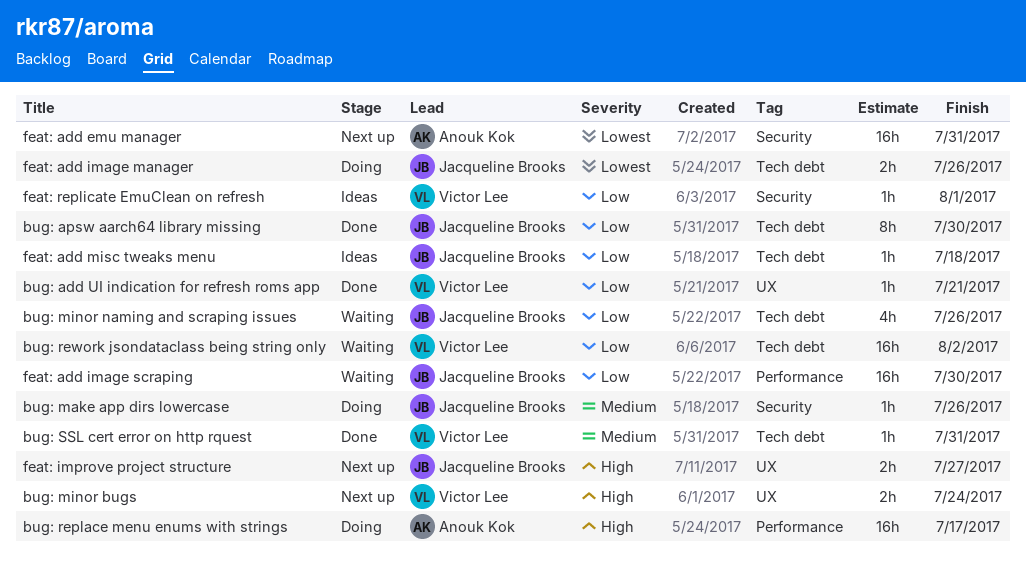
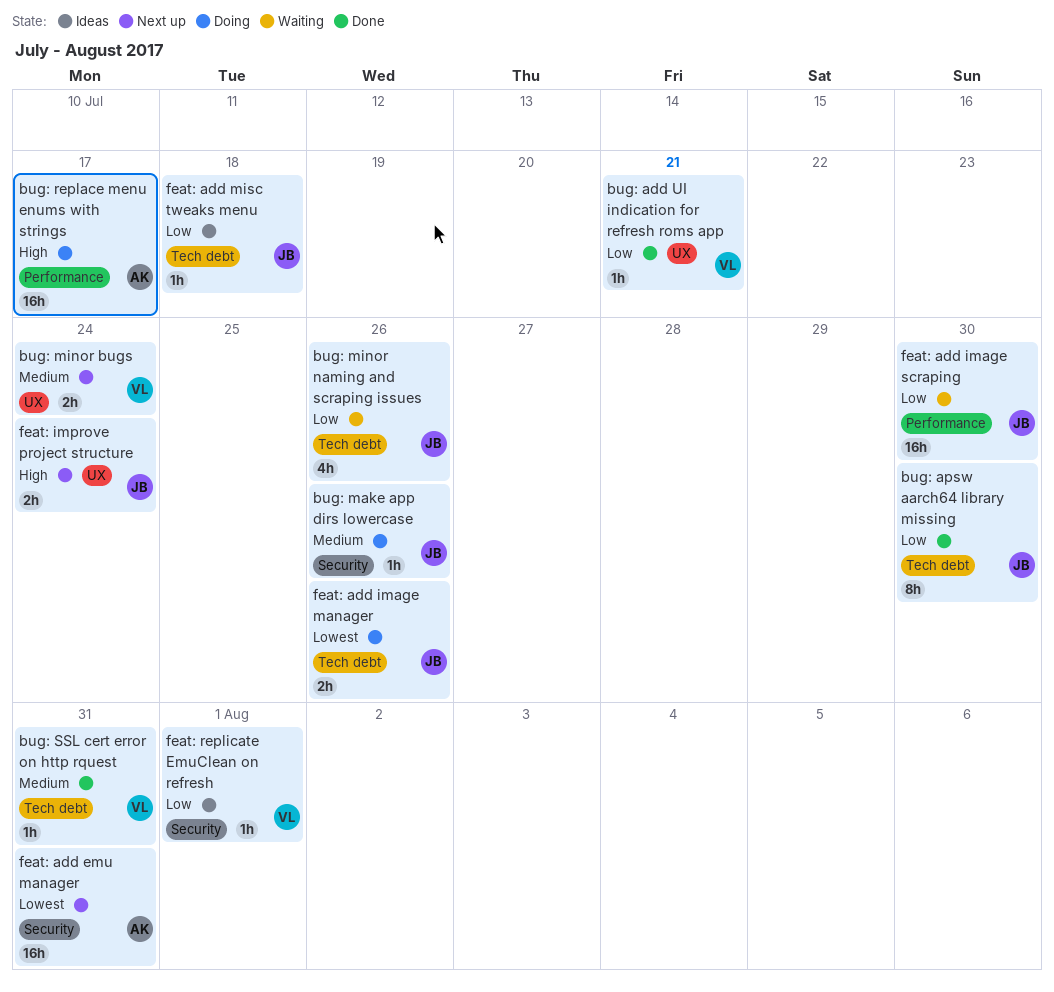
bug: minor bugs, priority: High -> Medium
bug: rework jsondataclass being string only: present -> none
feat: improve project structure, due: Jul 27 -> Jul 24

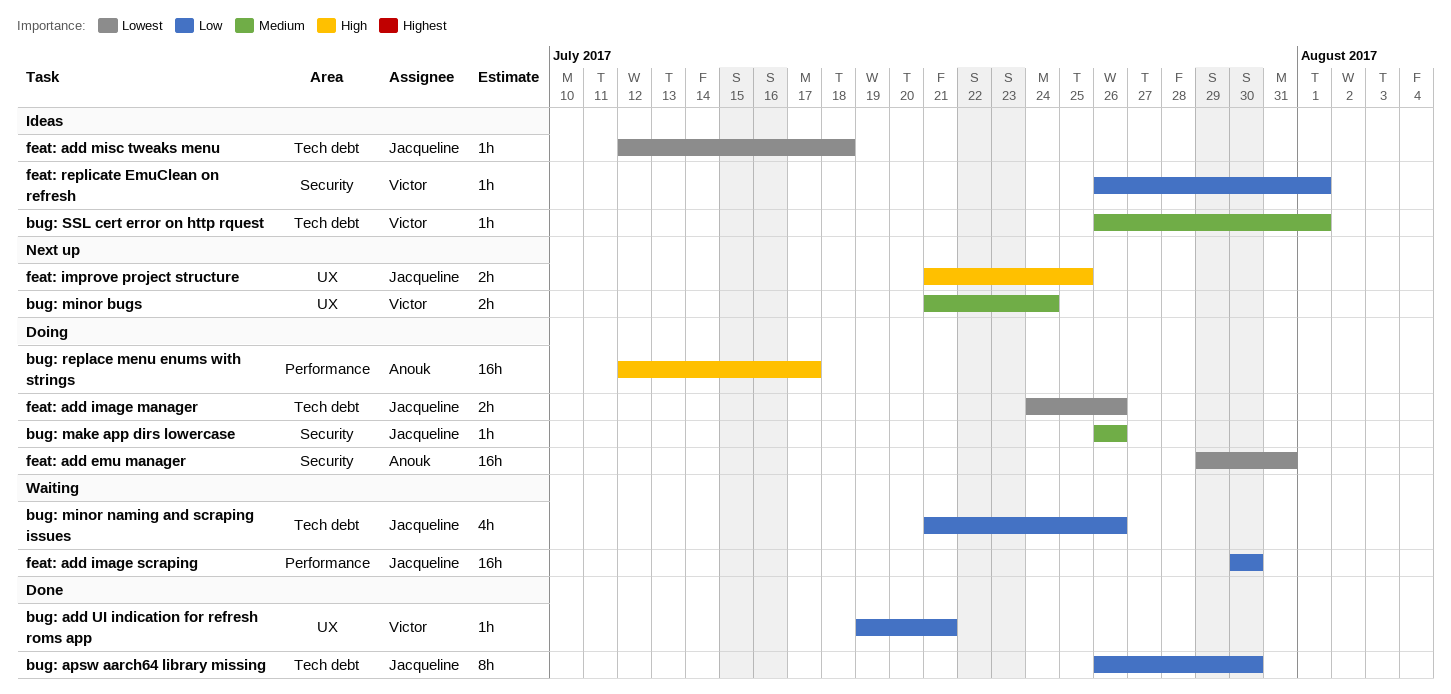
bug: SSL cert error on http rquest, status: Done -> Ideas
bug: SSL cert error on http rquest, due: Jul 31 -> Aug 1
feat: add emu manager, status: Next up -> Doing
feat: add misc tweaks menu, priority: Low -> Lowest
feat: improve project structure, due: Jul 24 -> Jul 25

